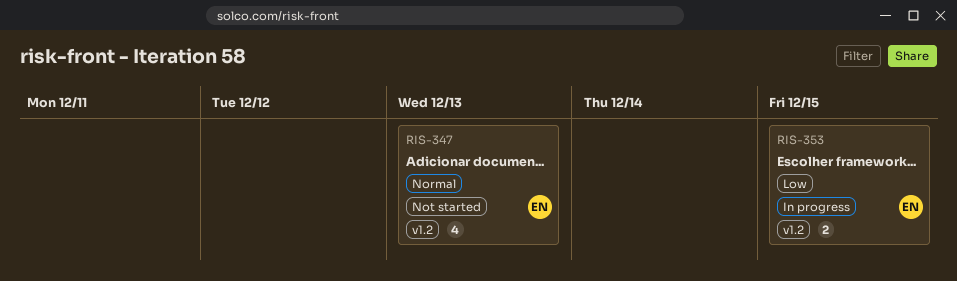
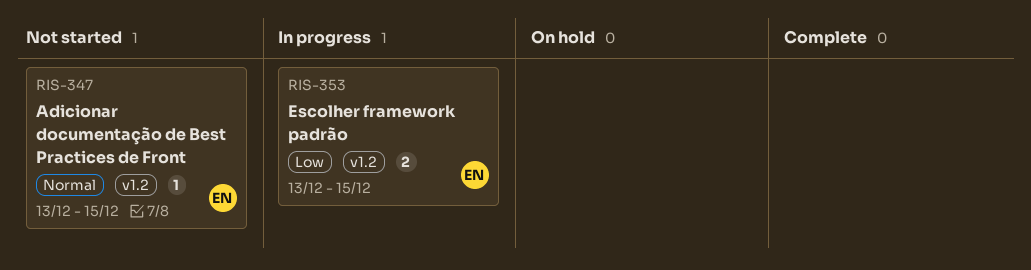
RIS-347, estimate: 4 -> 1
RIS-347, due: Dec 13 -> Dec 15

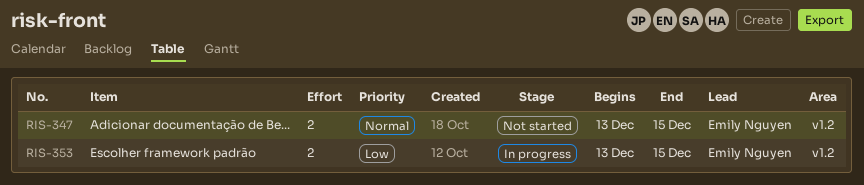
RIS-347, estimate: 1 -> 2

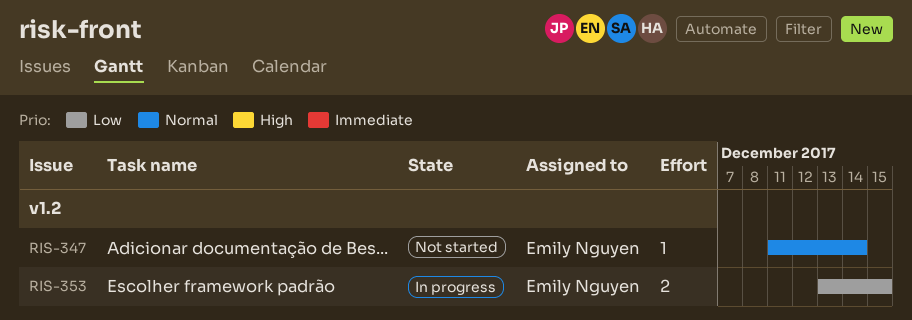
RIS-347, estimate: 2 -> 1
RIS-347, start: Dec 13 -> Dec 11
RIS-347, due: Dec 15 -> Dec 14

